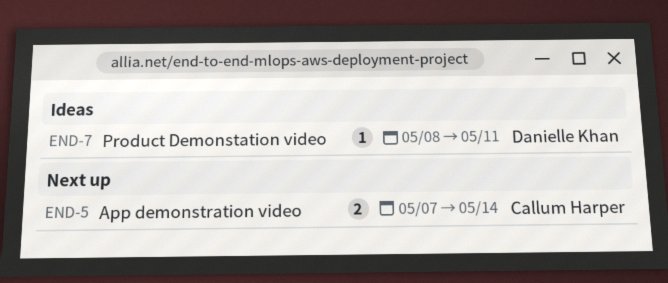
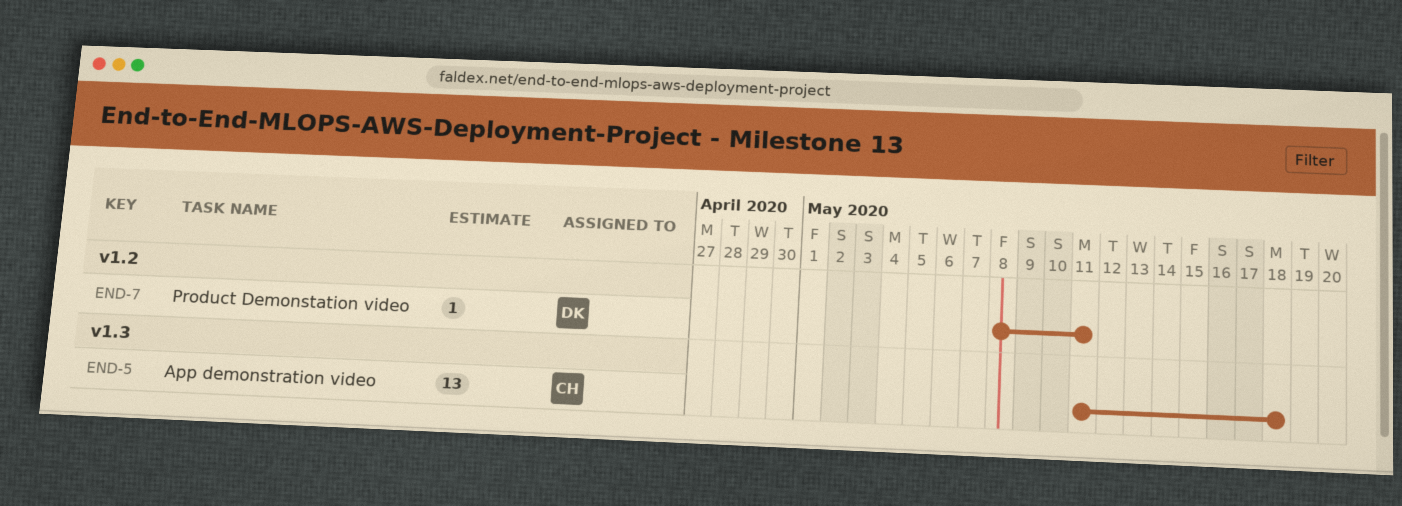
END-5, estimate: 2 -> 13
END-5, start: May 7 -> May 11
END-5, due: May 14 -> May 18

